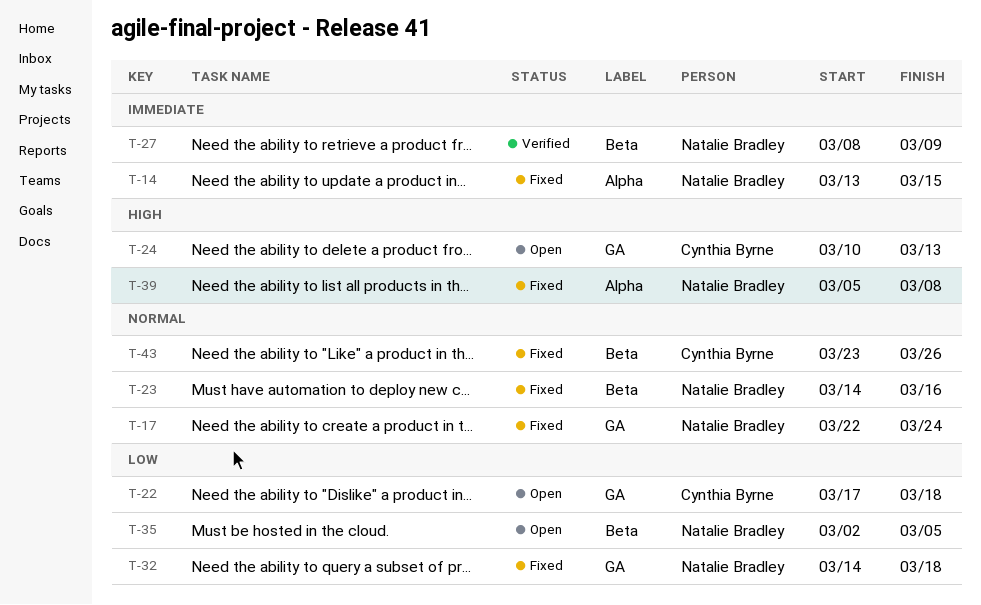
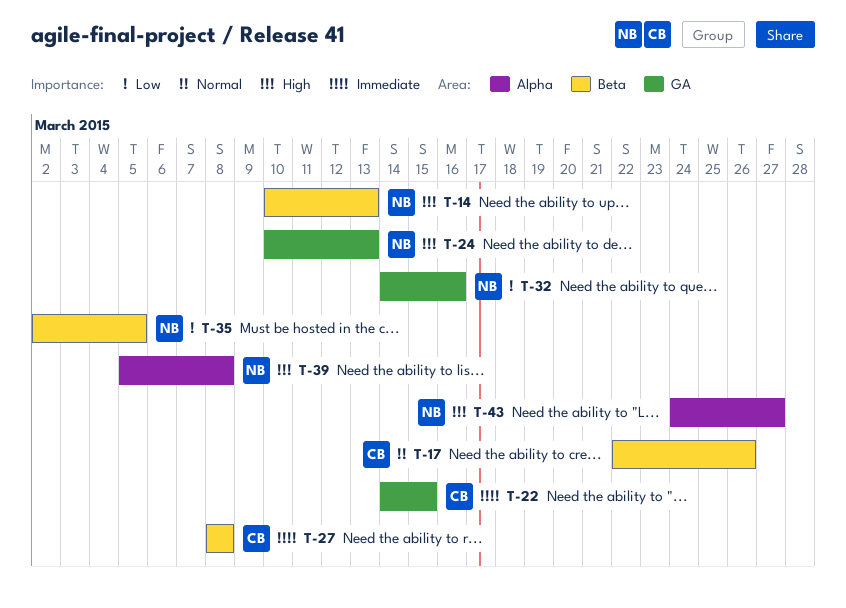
T-14, priority: Immediate -> High
T-14, label: Alpha -> Beta
T-14, start: Mar 13 -> Mar 10
T-14, due: Mar 15 -> Mar 13
T-17, owner: Natalie Bradley -> Cynthia Byrne
T-17, label: GA -> Beta
T-17, due: Mar 24 -> Mar 26
T-22, priority: Low -> Immediate
T-22, start: Mar 17 -> Mar 14
T-22, due: Mar 18 -> Mar 15
T-23: present -> none
T-24, owner: Cynthia Byrne -> Natalie Bradley
T-27, owner: Natalie Bradley -> Cynthia Byrne
T-27, due: Mar 9 -> Mar 8
T-32, due: Mar 18 -> Mar 16
T-43, owner: Cynthia Byrne -> Natalie Bradley
T-43, priority: Normal -> High
T-43, label: Beta -> Alpha
T-43, start: Mar 23 -> Mar 24
T-43, due: Mar 26 -> Mar 27

